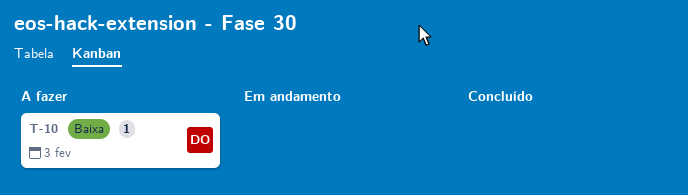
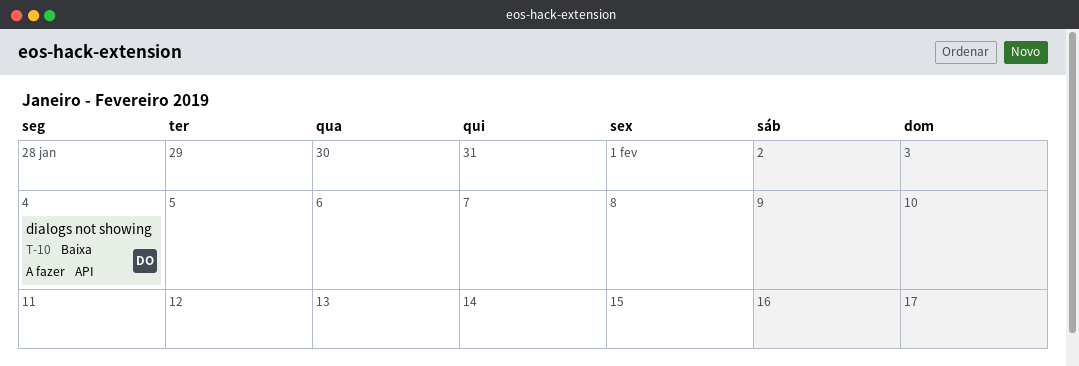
T-10, due: Feb 3 -> Feb 4

